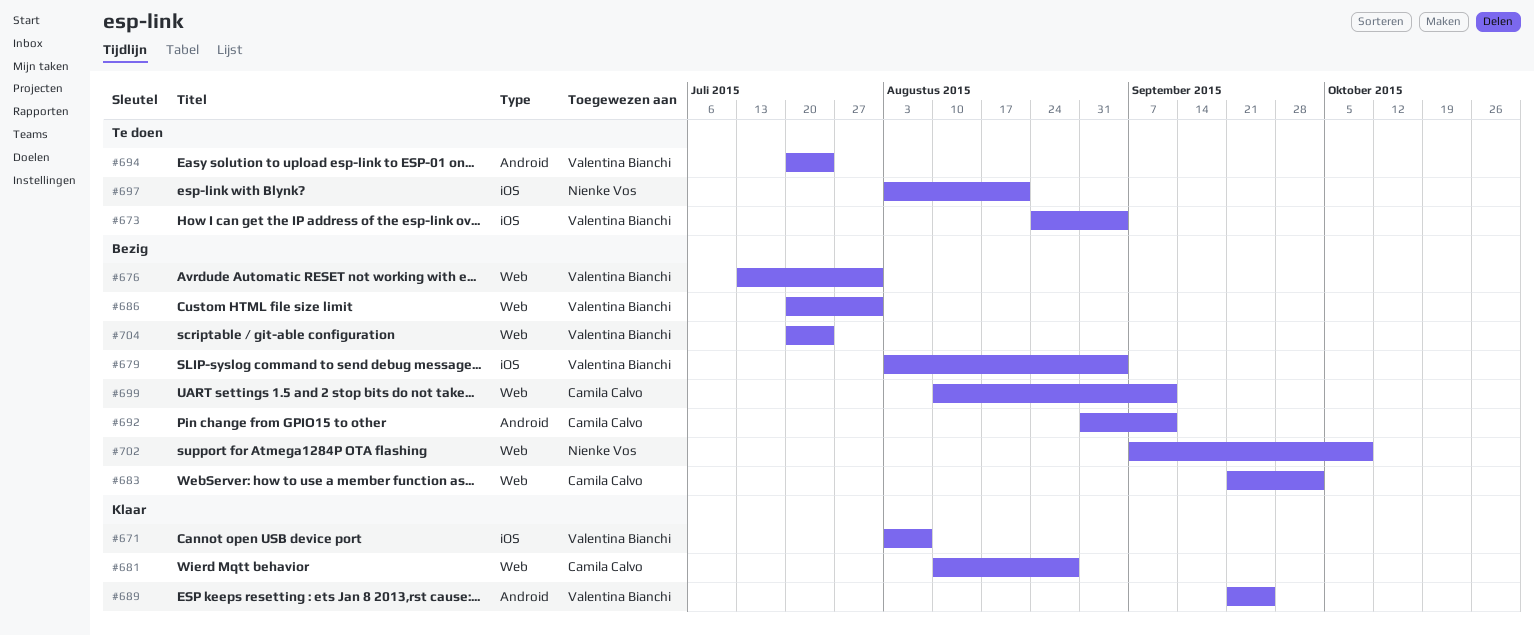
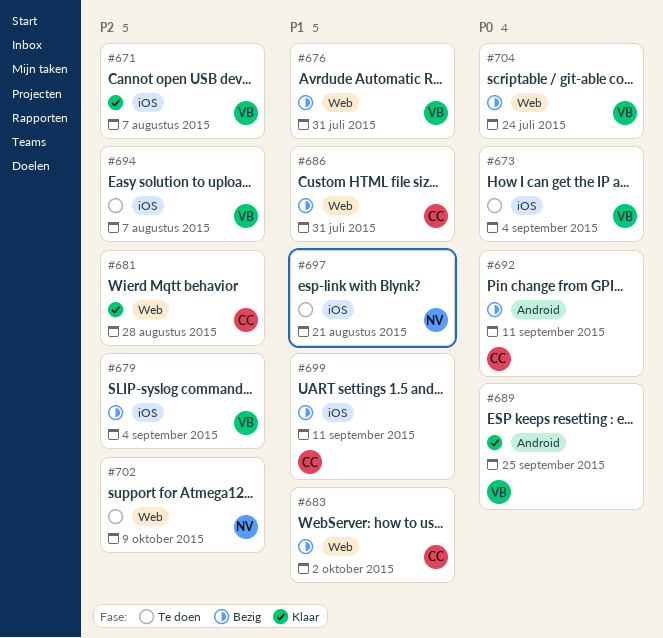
#686, owner: Valentina Bianchi -> Camila Calvo
#694, label: Android -> iOS
#694, due: Jul 24 -> Aug 7
#699, label: Web -> iOS
#702, status: Bezig -> Te doen

